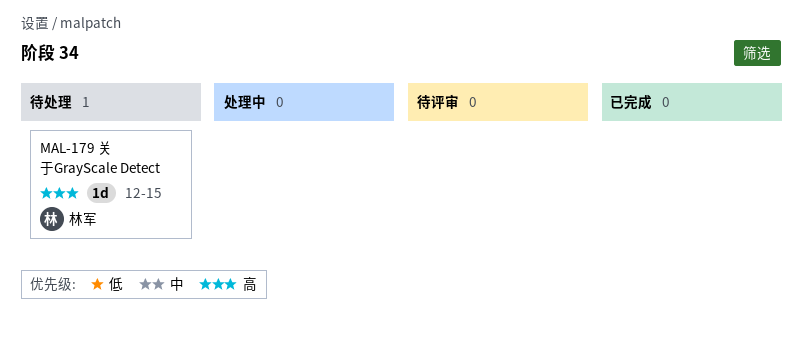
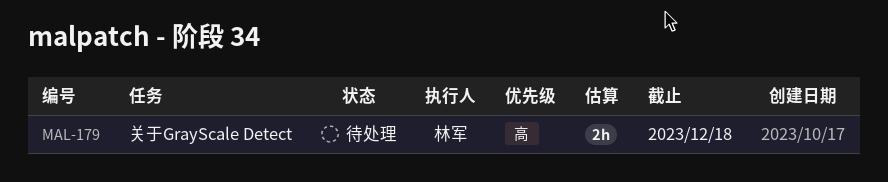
MAL-179, estimate: 1d -> 2h
MAL-179, due: Dec 15 -> Dec 18

